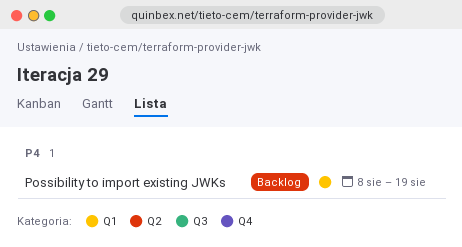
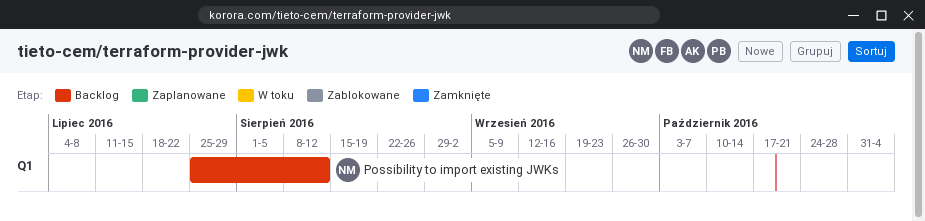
Possibility to import existing JWKs, start: Aug 8 -> Jul 25
Possibility to import existing JWKs, due: Aug 19 -> Aug 12

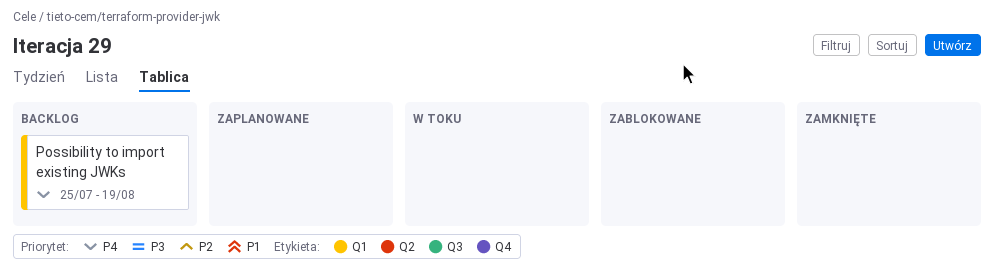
Possibility to import existing JWKs, due: Aug 12 -> Aug 19

